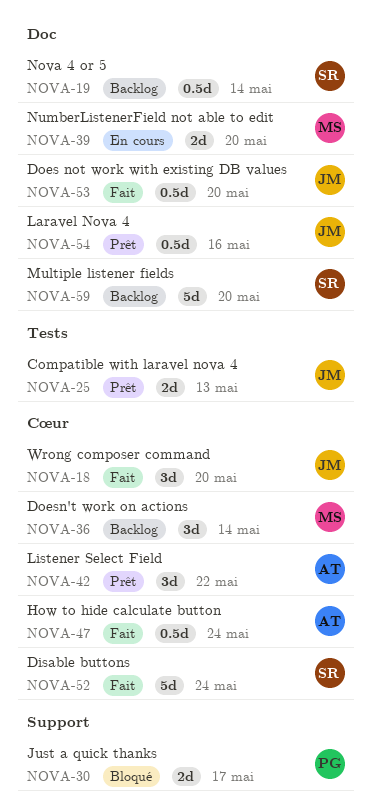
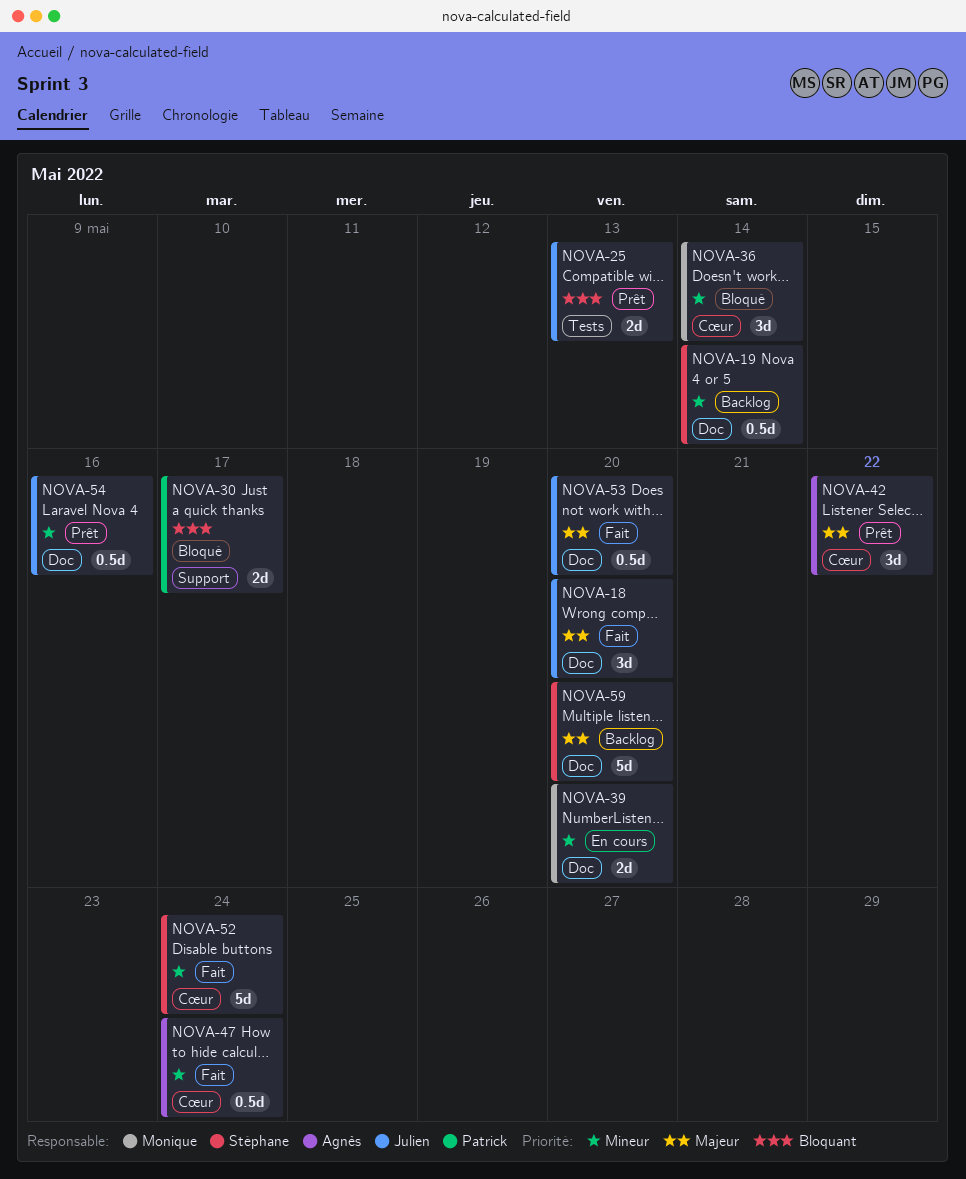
NOVA-18, label: Cœur -> Doc
NOVA-36, status: Backlog -> Bloqué

